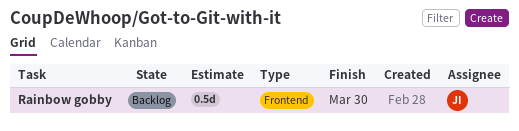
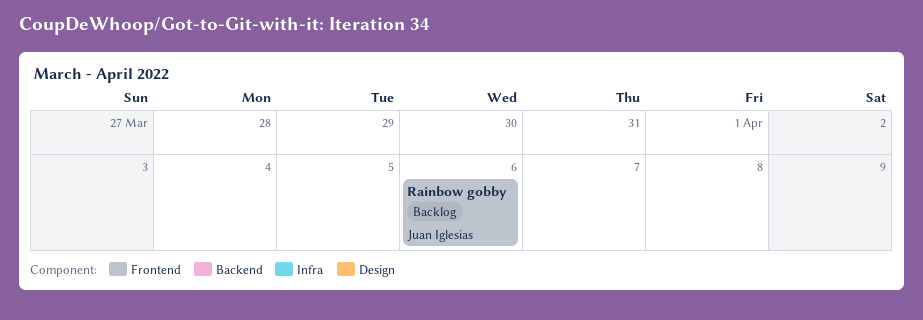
Rainbow gobby, due: Mar 30 -> Apr 6

